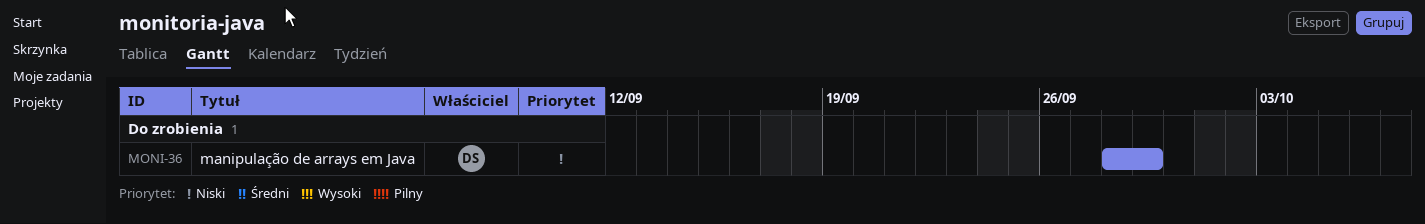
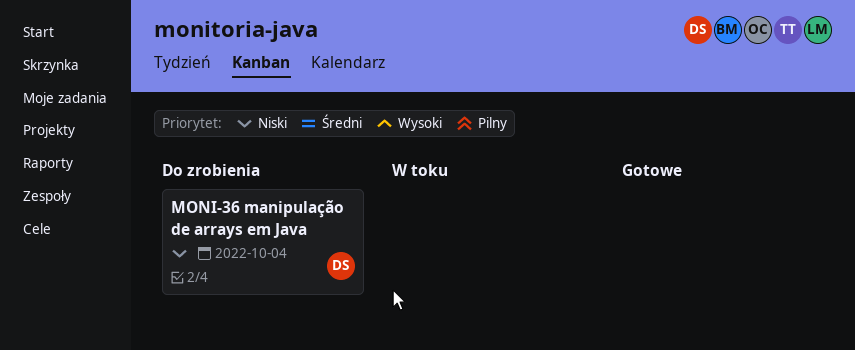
MONI-36, due: Sep 29 -> Oct 4

